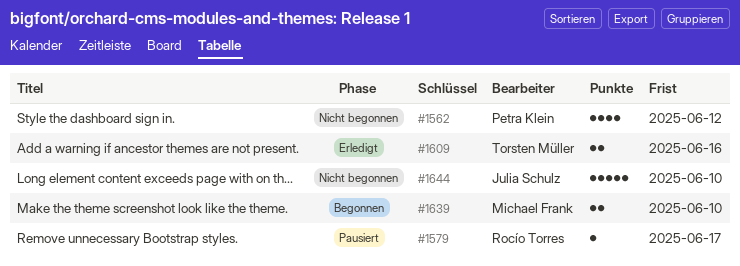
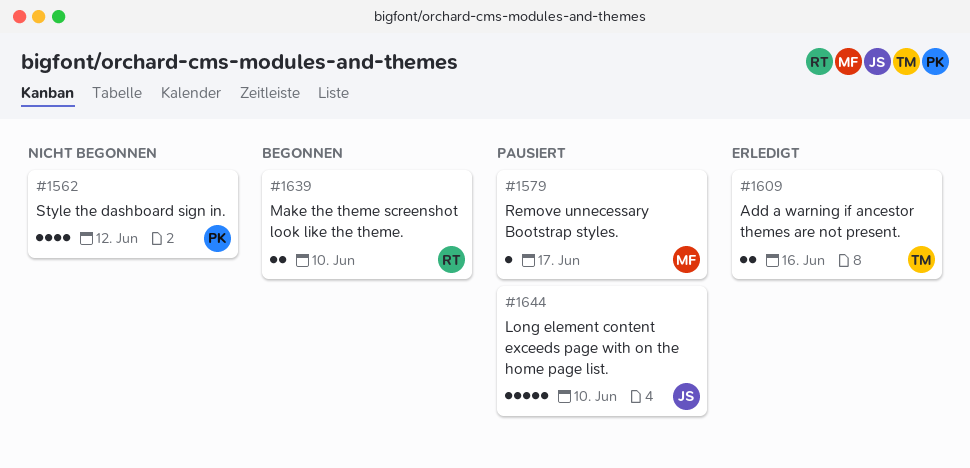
#1579, owner: Rocío Torres -> Michael Frank
#1639, owner: Michael Frank -> Rocío Torres
#1644, status: Nicht begonnen -> Pausiert

